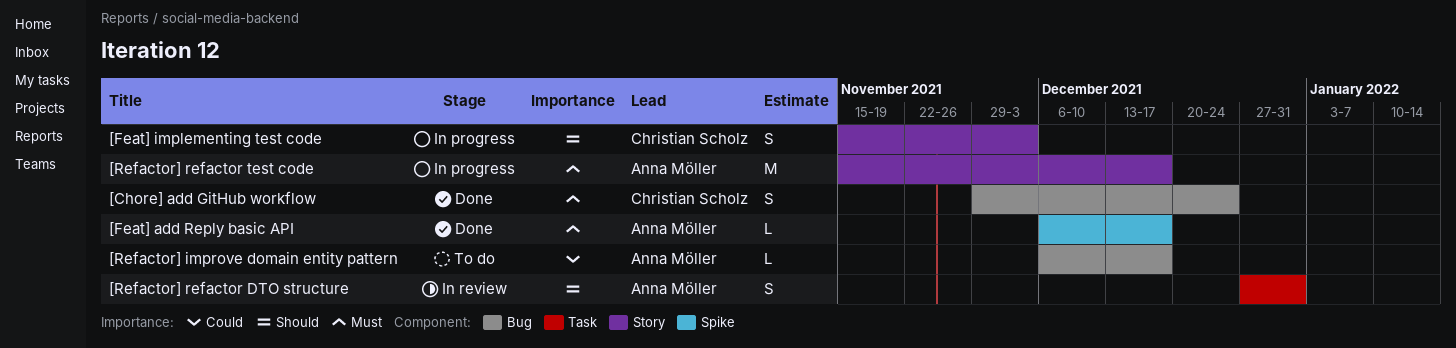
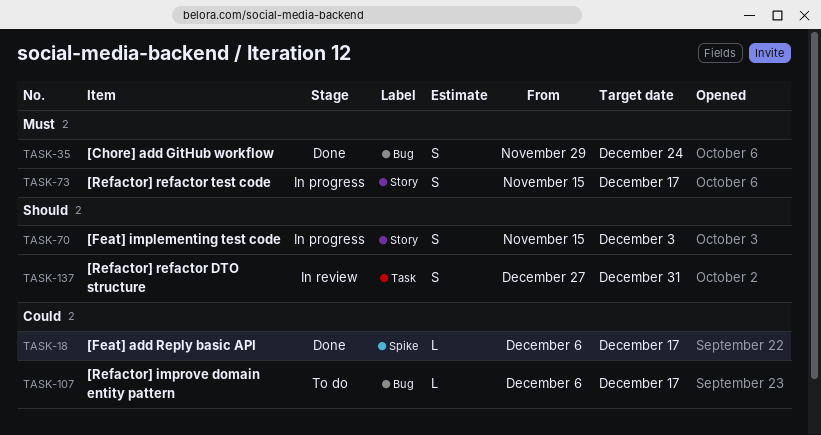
[Feat] add Reply basic API, priority: Must -> Could
[Refactor] refactor test code, estimate: M -> S

